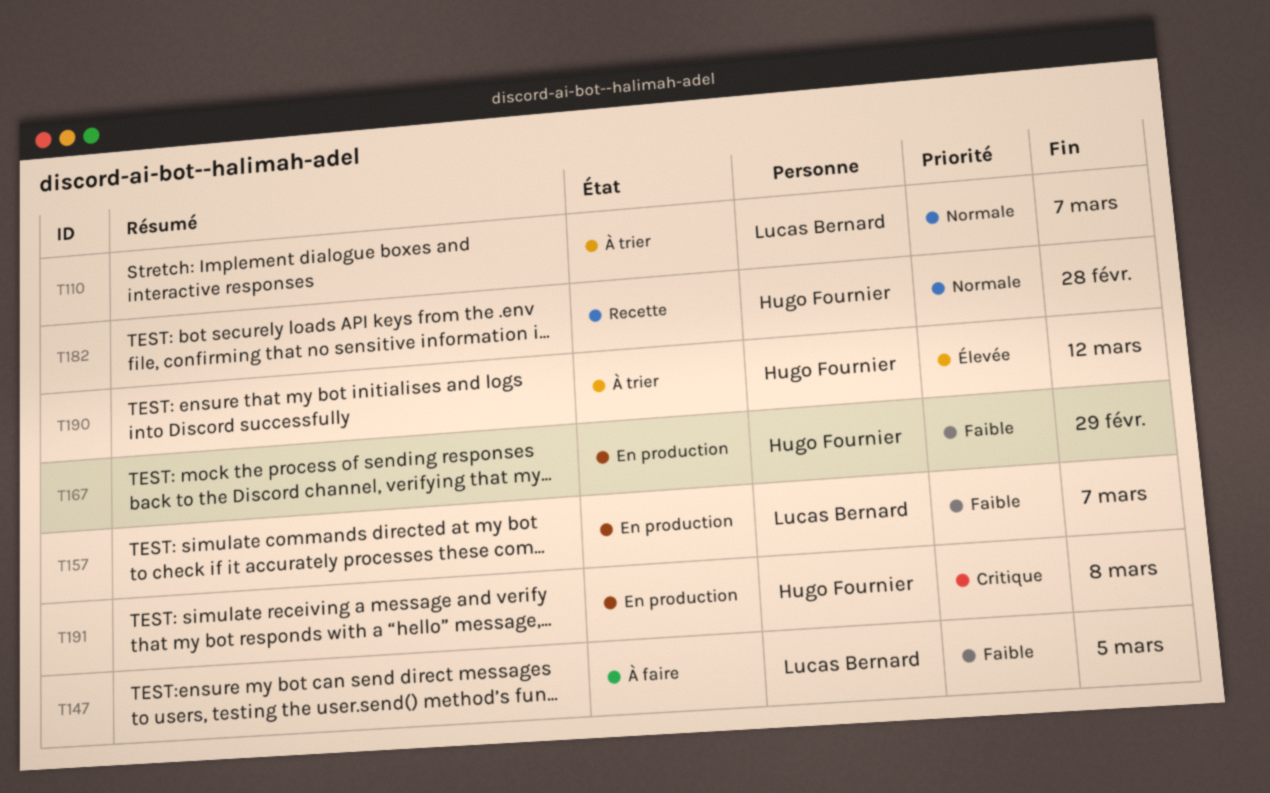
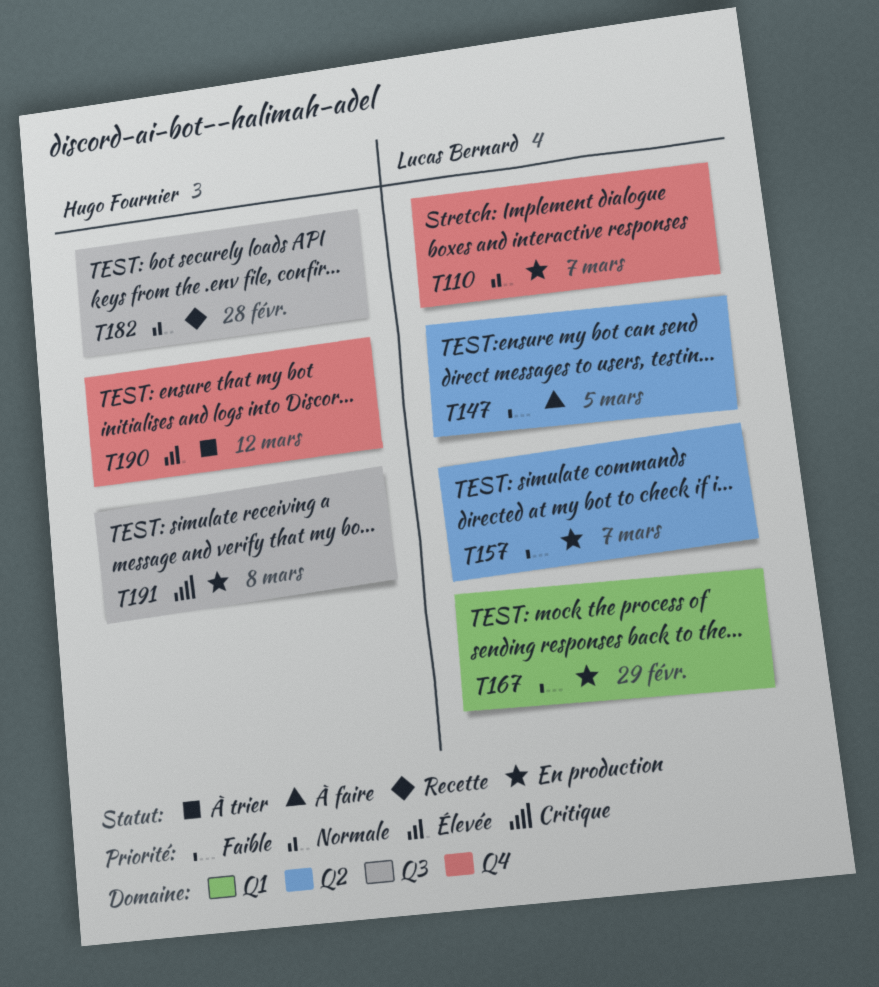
T110, status: À trier -> En production
T167, owner: Hugo Fournier -> Lucas Bernard

